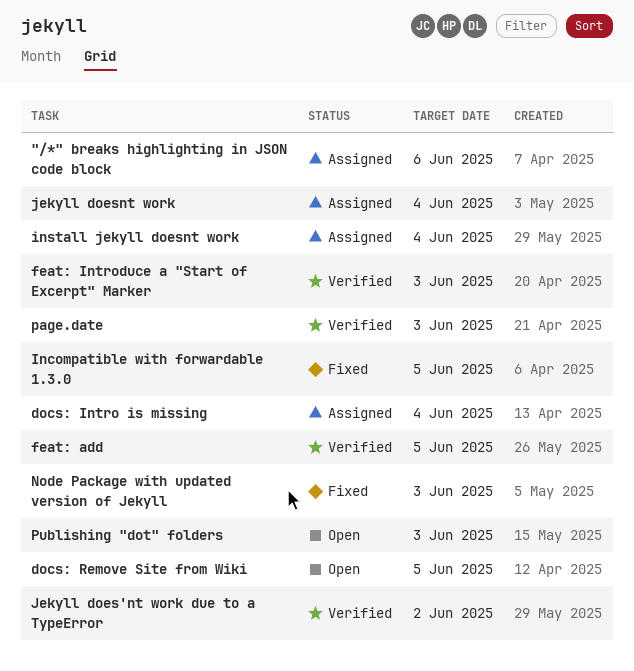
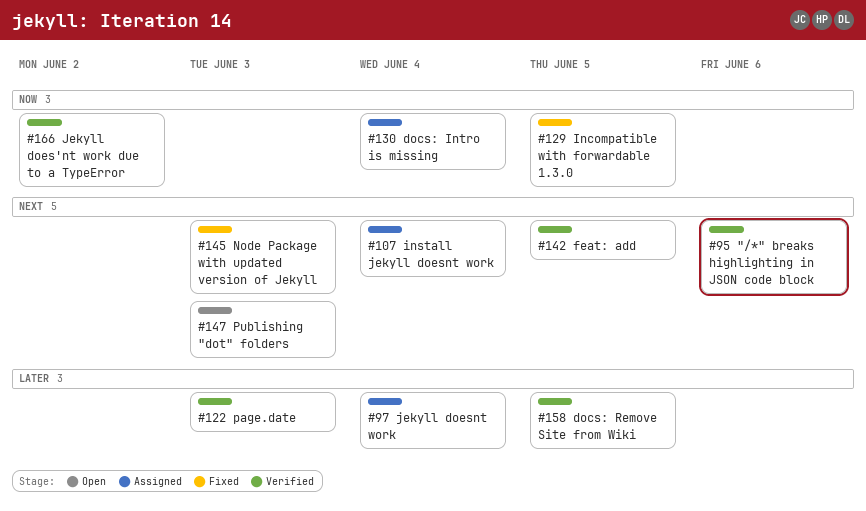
"/*" breaks highlighting in JSON code block, status: Assigned -> Verified
docs: Remove Site from Wiki, status: Open -> Verified
feat: Introduce a "Start of Excerpt" Marker: present -> none

